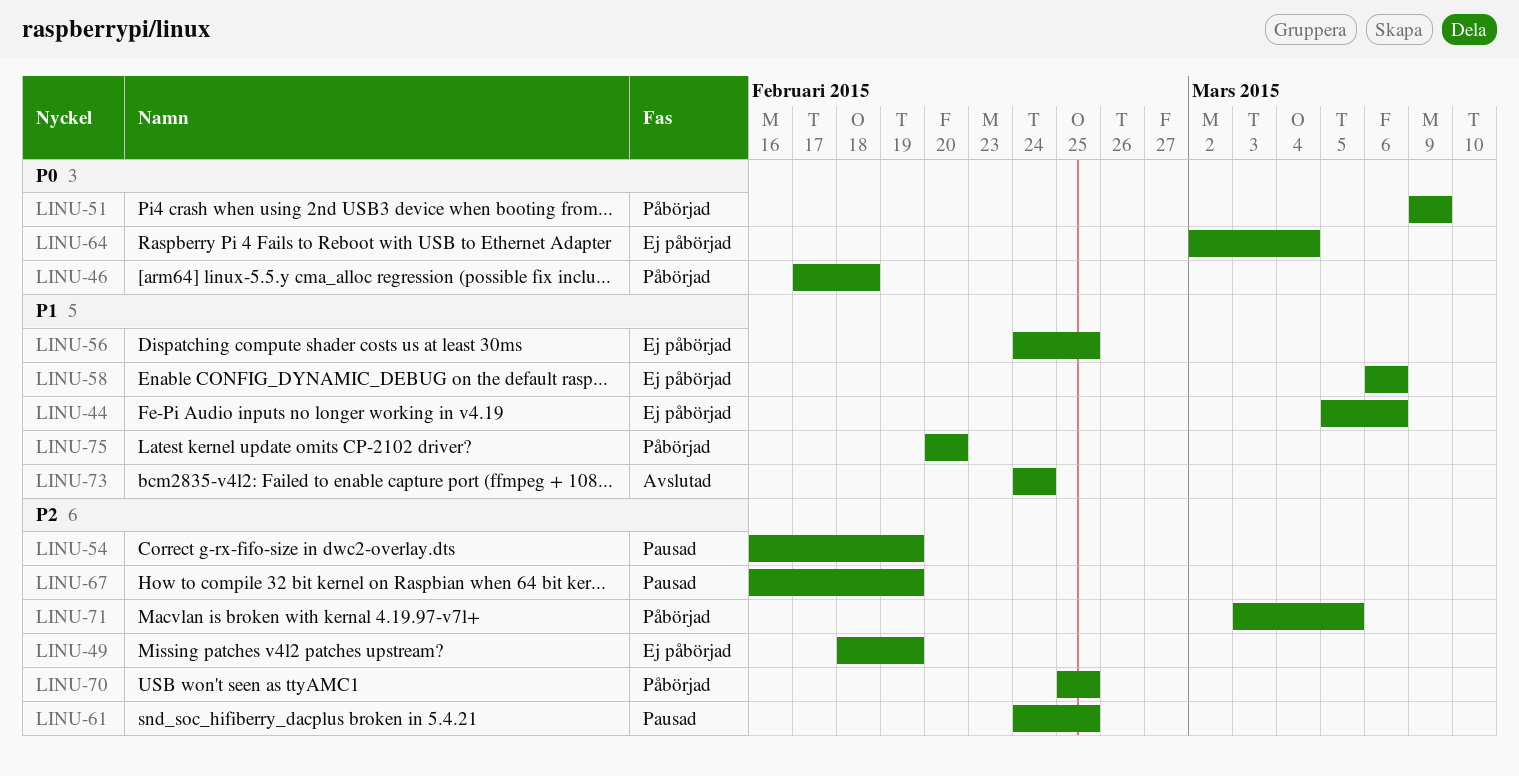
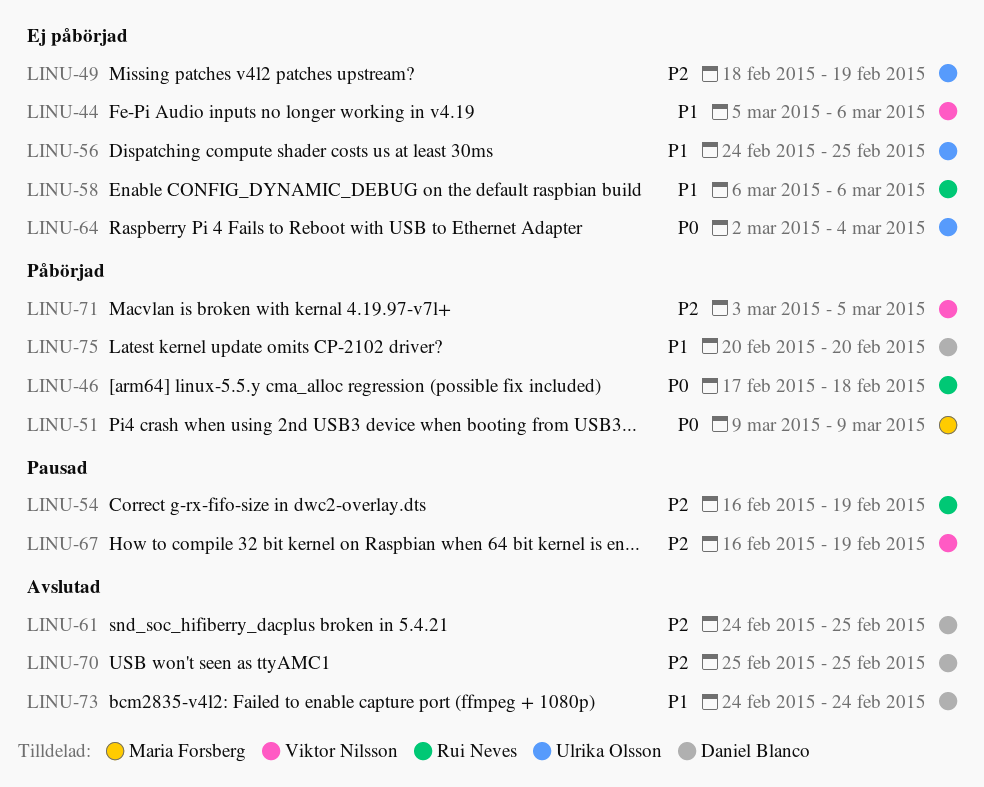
LINU-61, status: Pausad -> Avslutad
LINU-70, status: Påbörjad -> Avslutad

